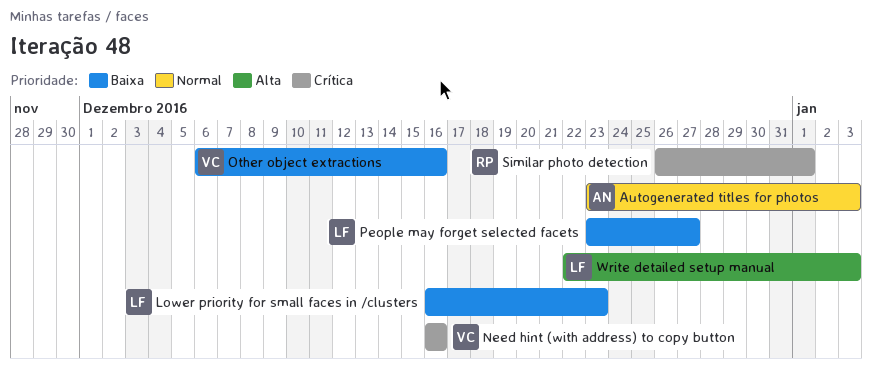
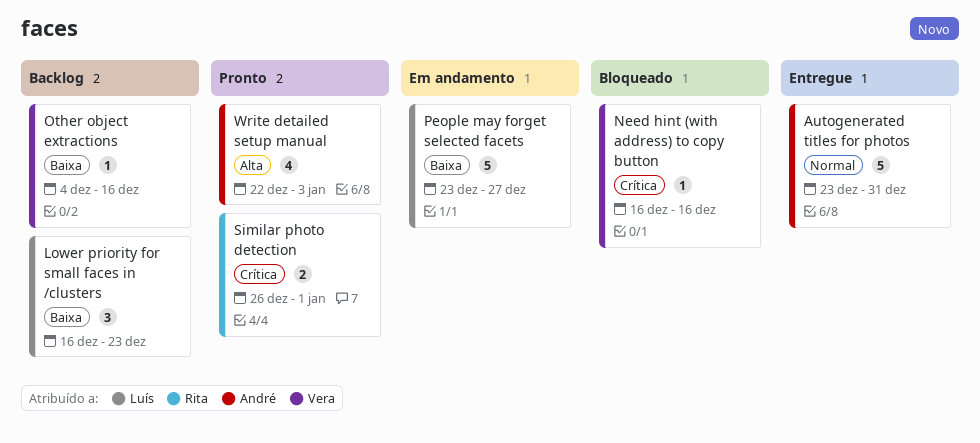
Autogenerated titles for photos, due: Jan 3 -> Dec 31
Other object extractions, start: Dec 6 -> Dec 4
Write detailed setup manual, owner: Luís -> André

